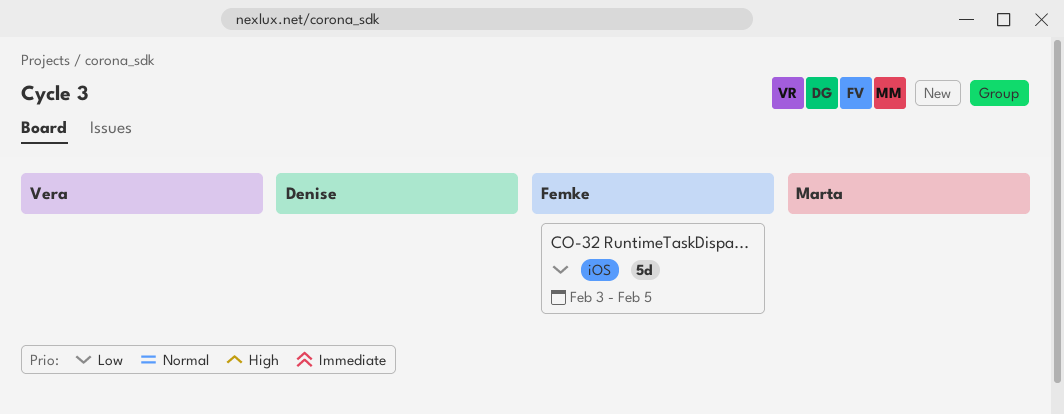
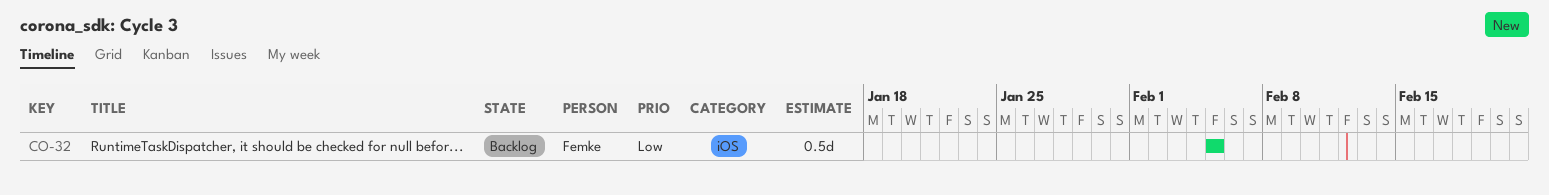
CO-32, estimate: 5d -> 0.5d
CO-32, start: Feb 3 -> Feb 5

